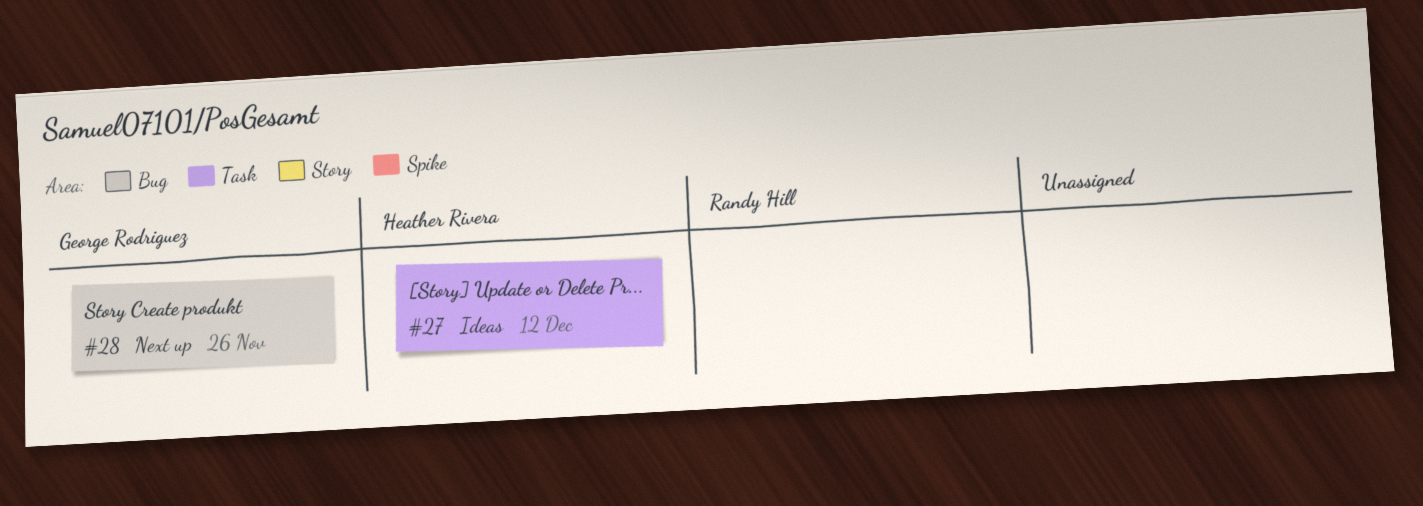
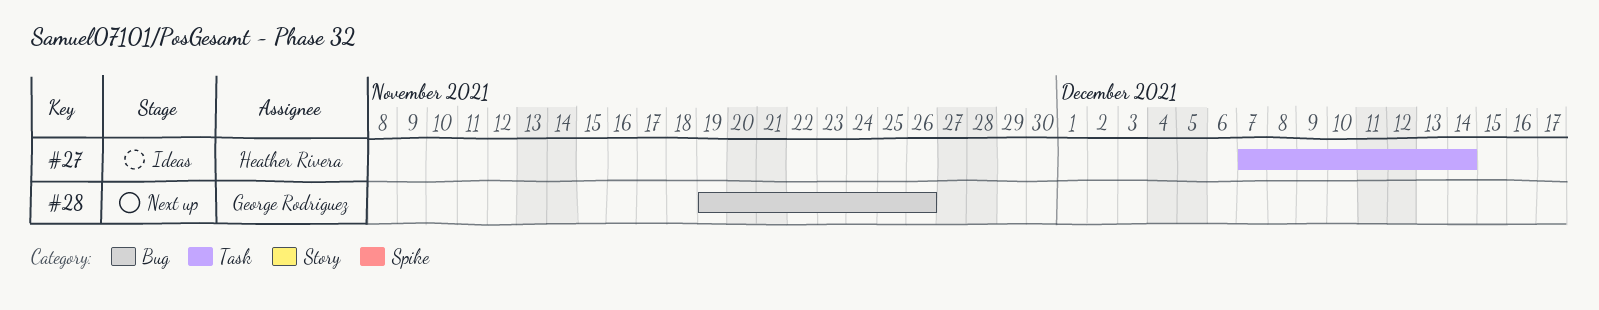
#27, due: Dec 12 -> Dec 14

